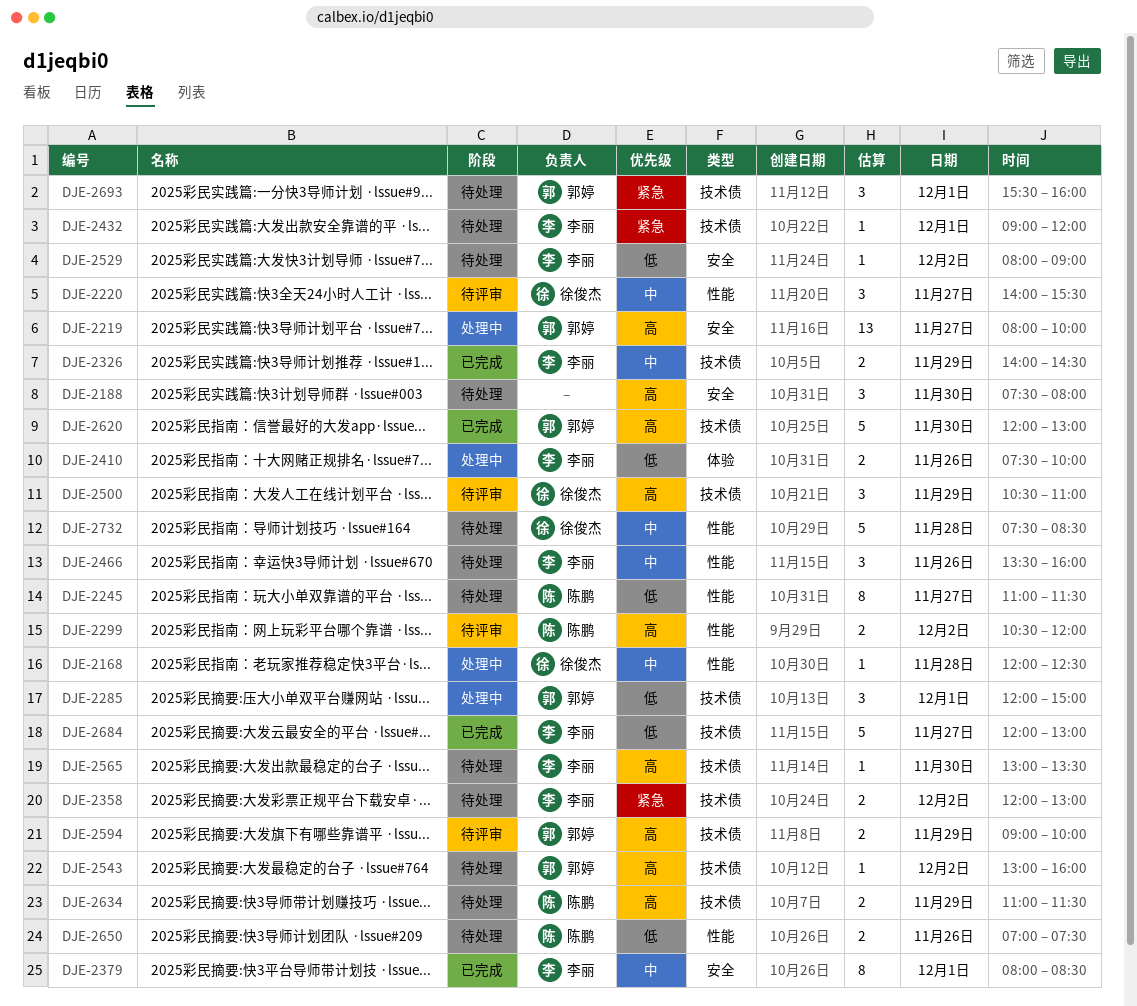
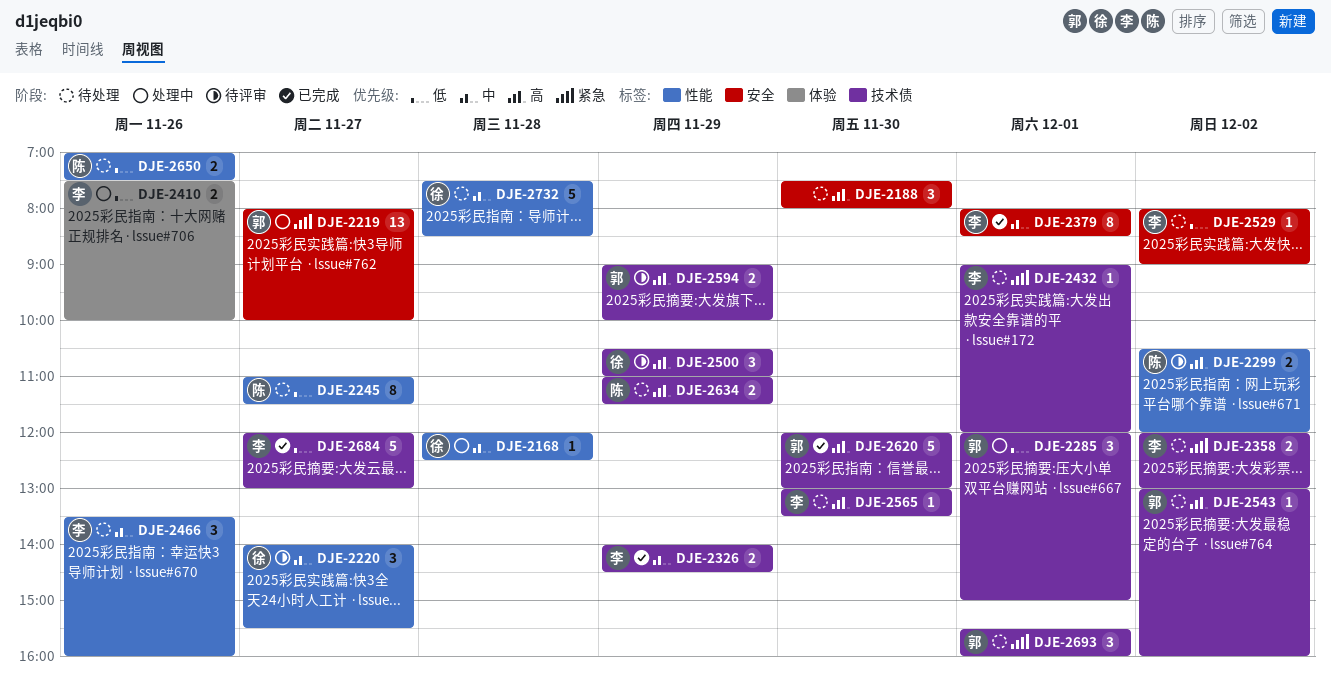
DJE-2219, priority: 高 -> 紧急

